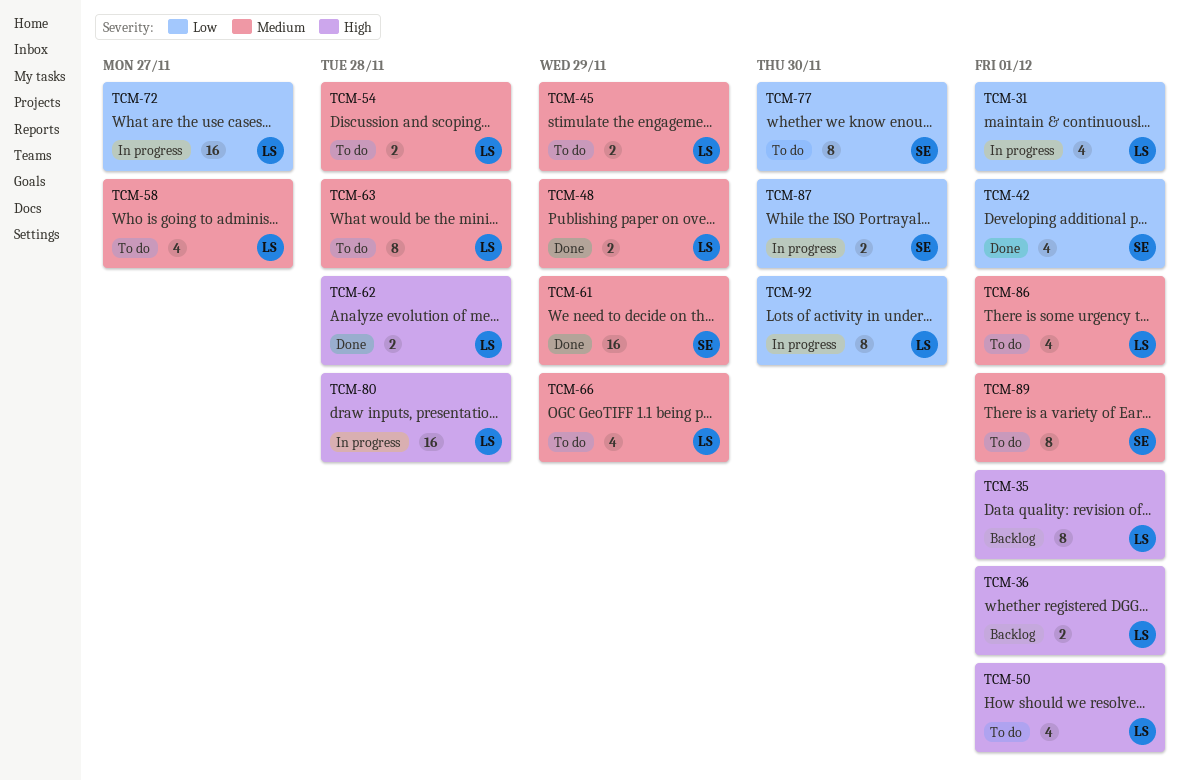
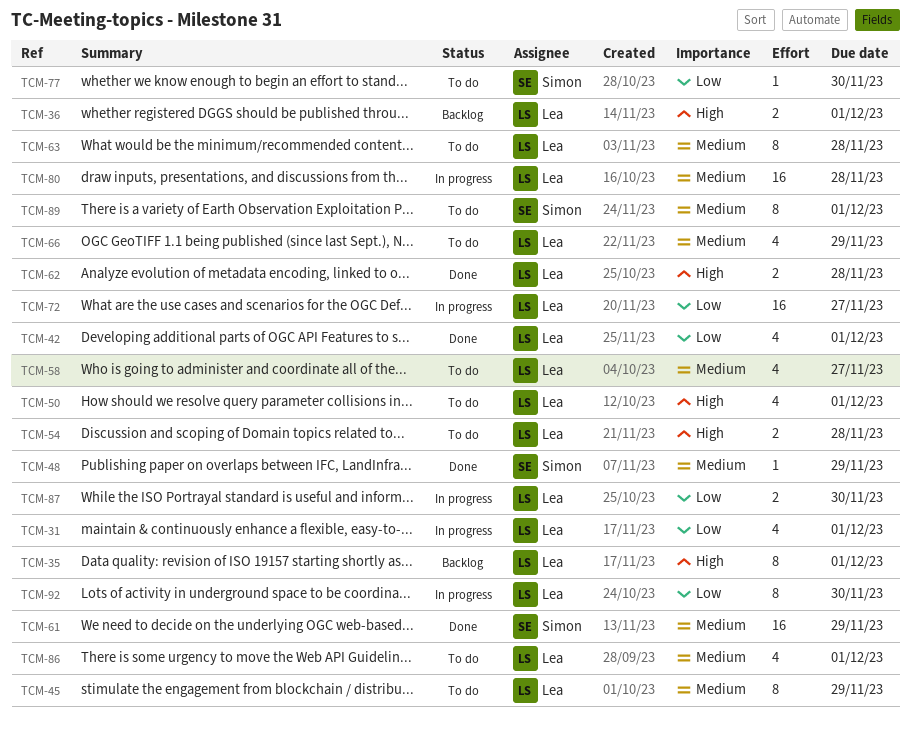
TCM-42, owner: Simon -> Lea
TCM-45, estimate: 2 -> 8
TCM-48, owner: Lea -> Simon
TCM-48, estimate: 2 -> 1
TCM-54, priority: Medium -> High
TCM-77, estimate: 8 -> 1
TCM-80, priority: High -> Medium
TCM-87, owner: Simon -> Lea

